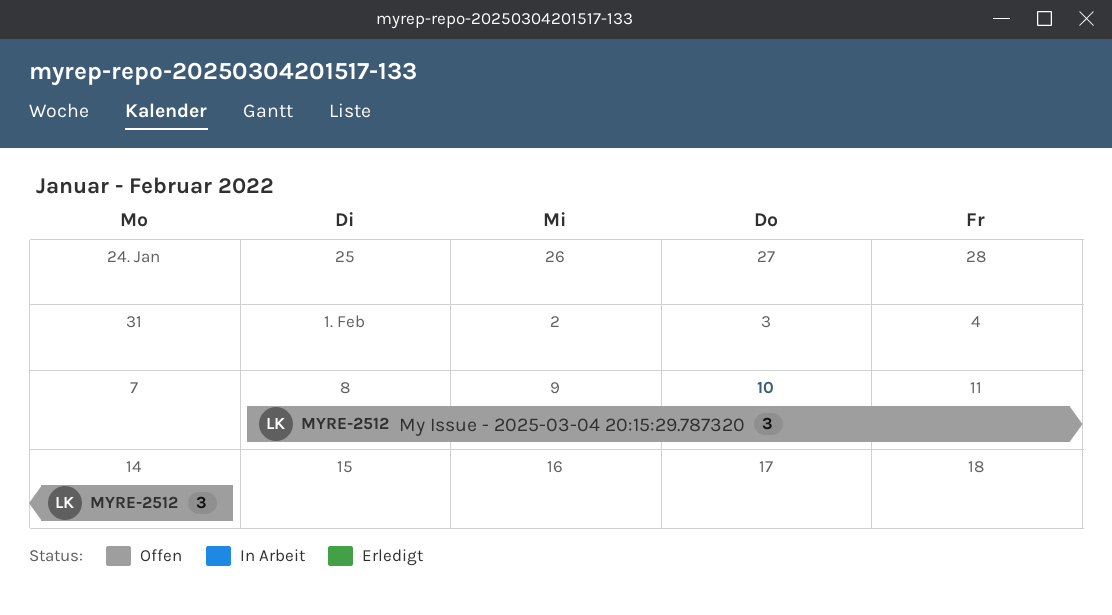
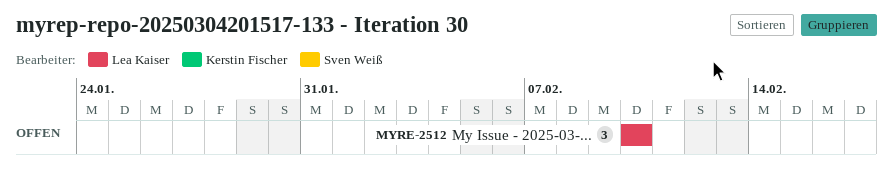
MYRE-2512, start: Feb 8 -> Feb 10
MYRE-2512, due: Feb 14 -> Feb 10

